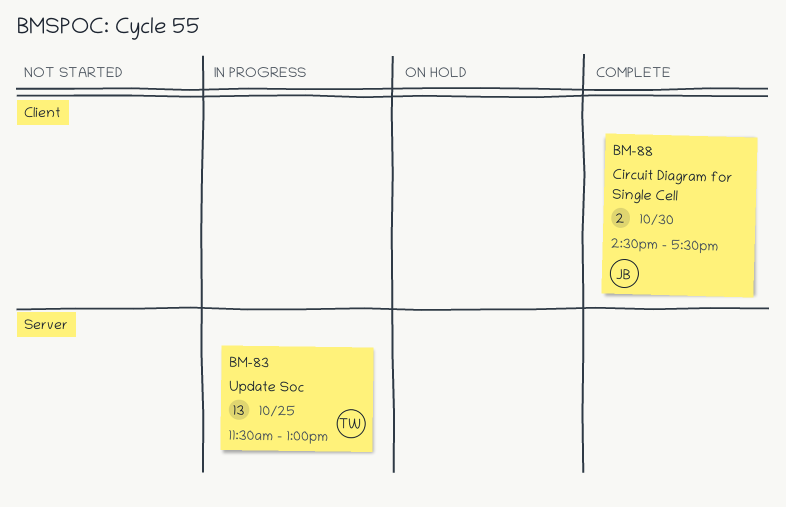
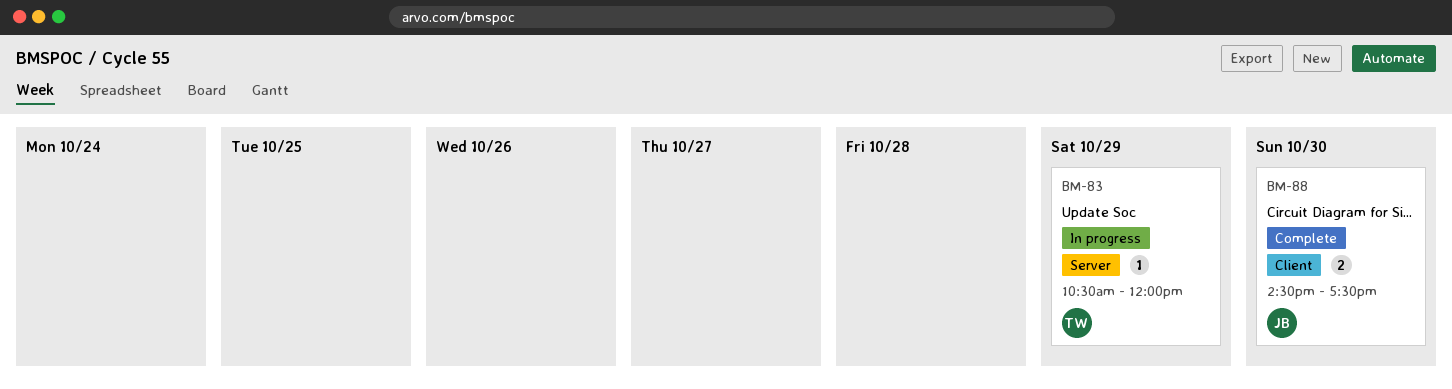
BM-83, estimate: 13 -> 1
BM-83, day: Oct 25 -> Oct 29
BM-83, begins: 11:30 -> 10:30
BM-83, ends: 13:00 -> 12:00

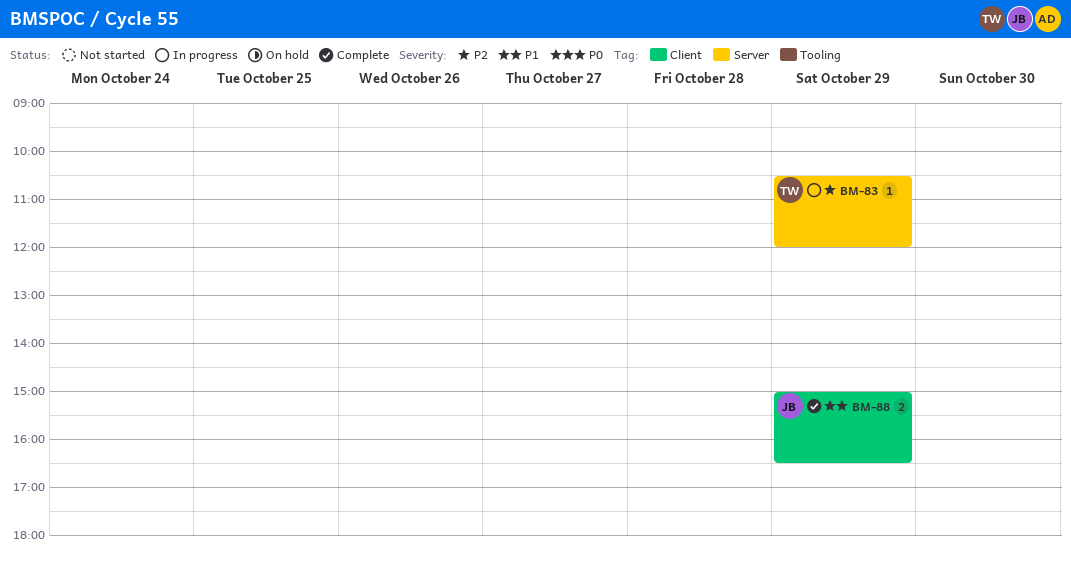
BM-88, day: Oct 30 -> Oct 29
BM-88, begins: 14:30 -> 15:00
BM-88, ends: 17:30 -> 16:30

